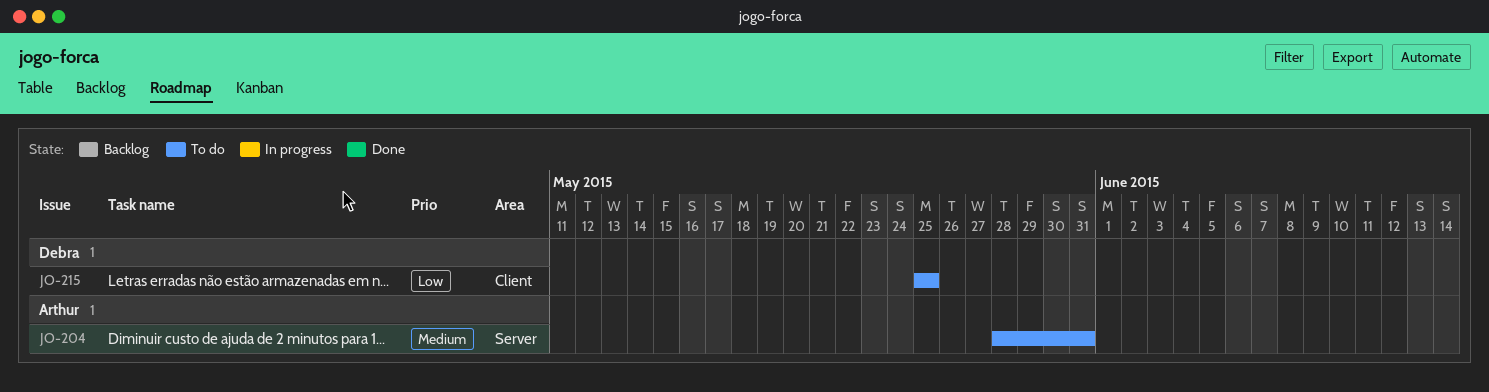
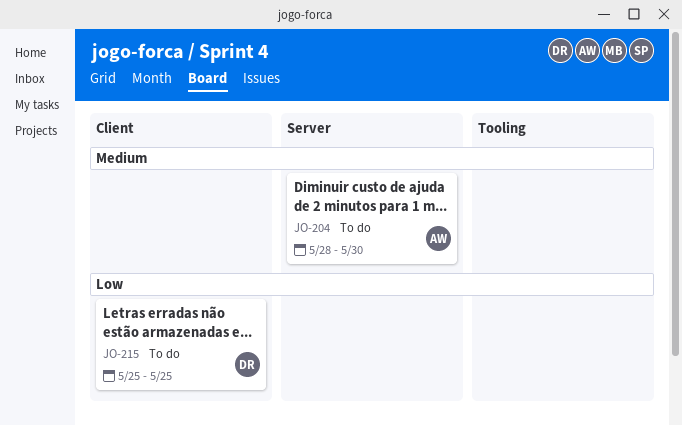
JO-204, due: May 31 -> May 30

